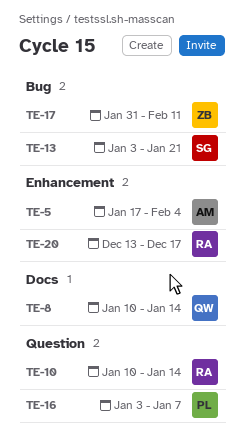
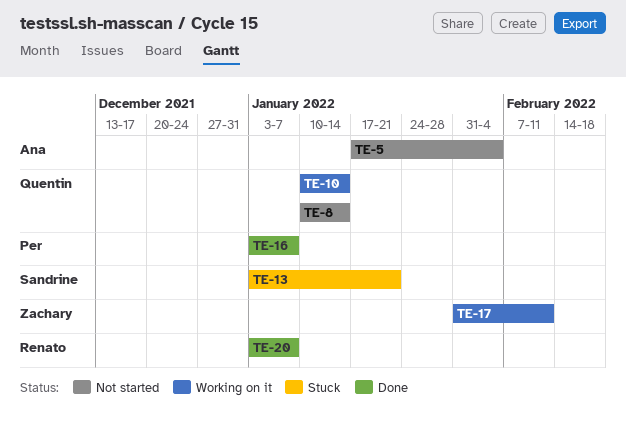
TE-10, owner: Renato -> Quentin
TE-20, start: Dec 13 -> Jan 3
TE-20, due: Dec 17 -> Jan 7

